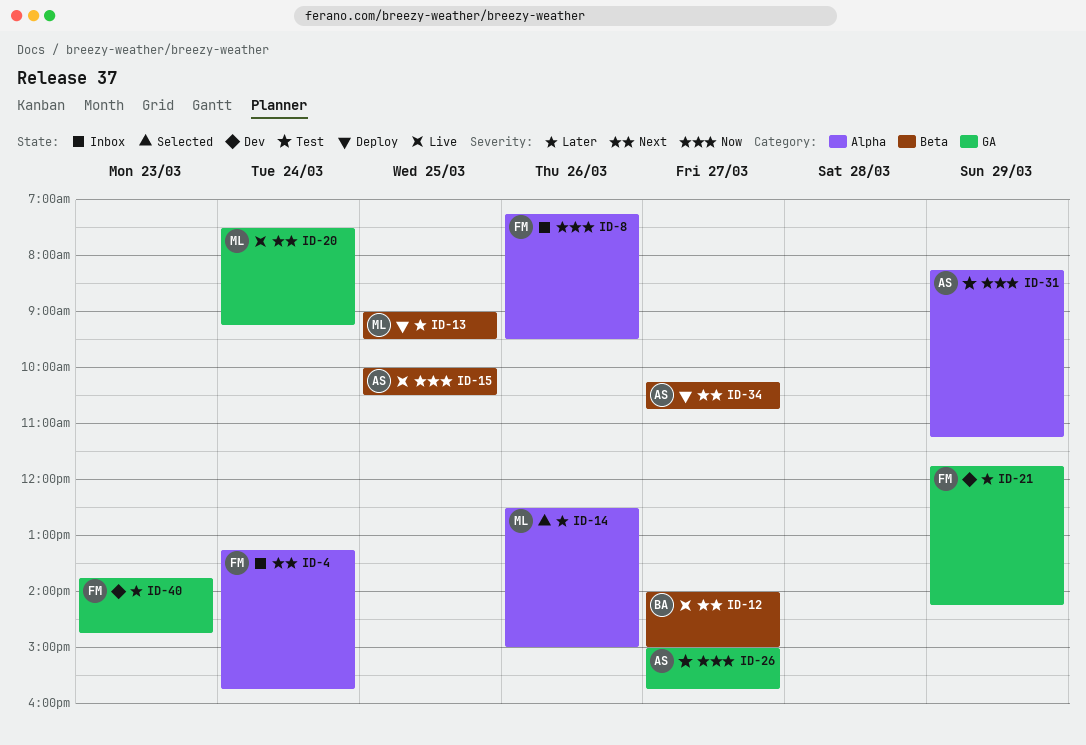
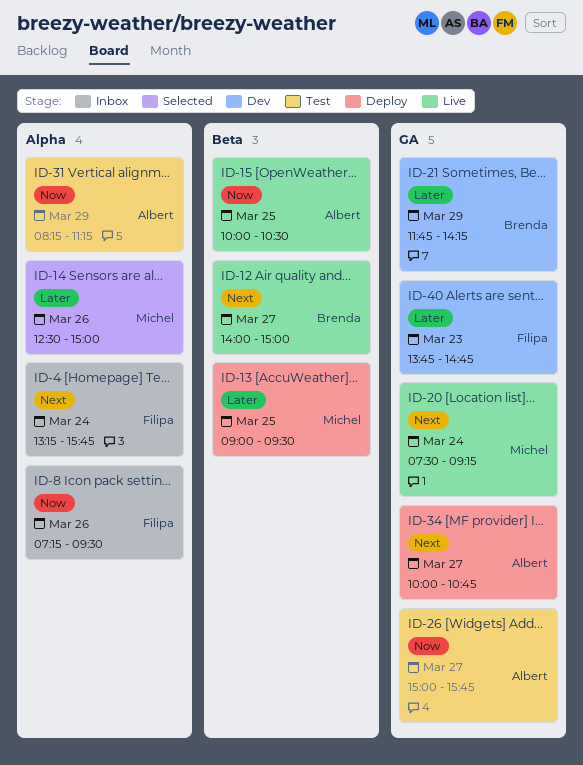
ID-21, owner: Filipa -> Brenda
ID-34, label: Beta -> GA
ID-34, begins: 10:15 -> 10:00

